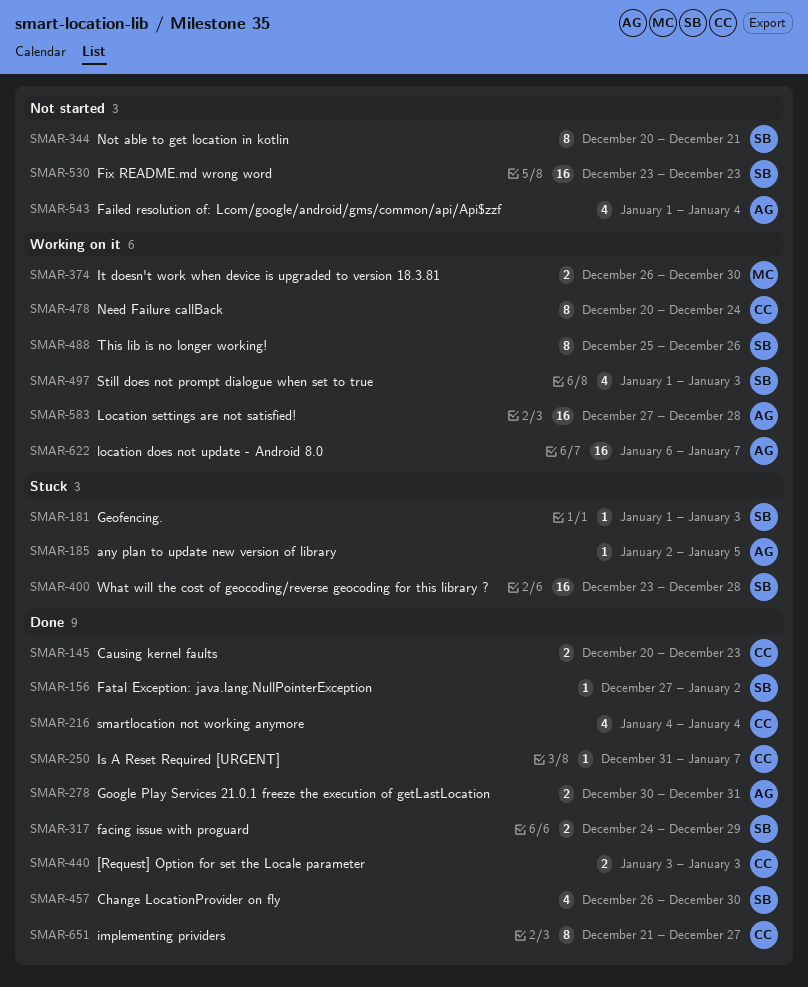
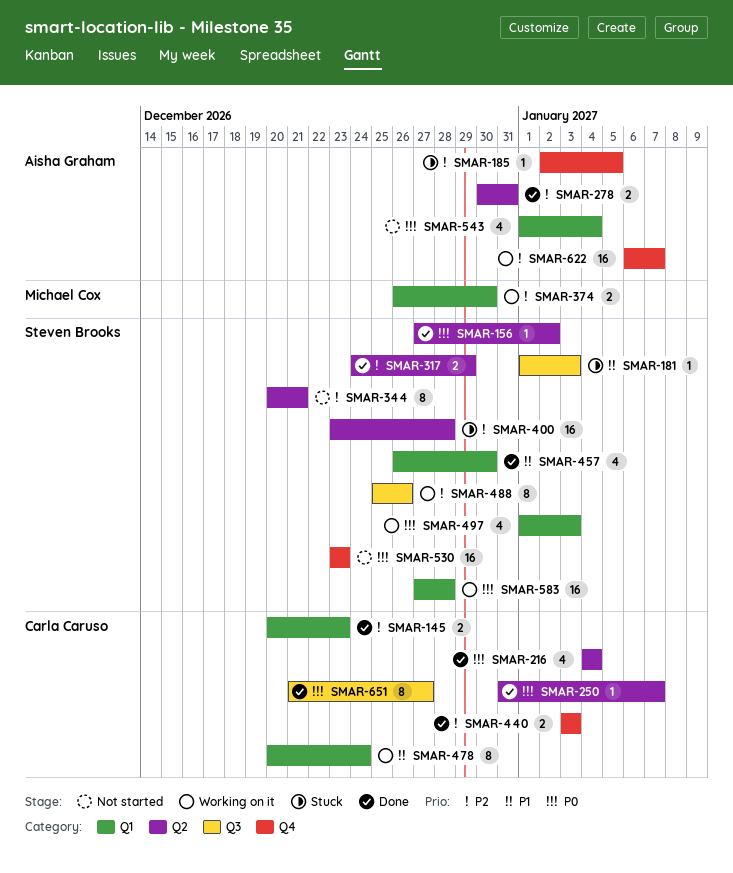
SMAR-583, owner: Aisha Graham -> Steven Brooks

